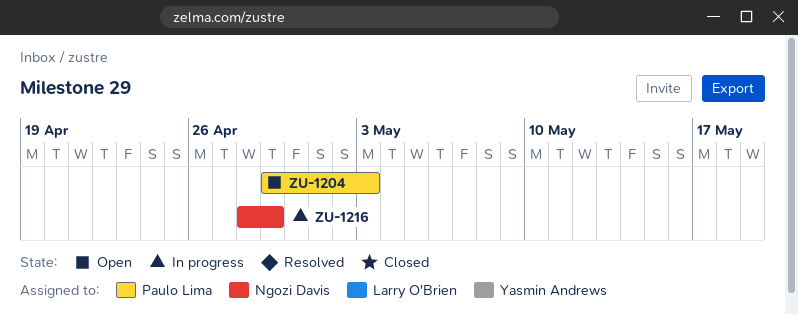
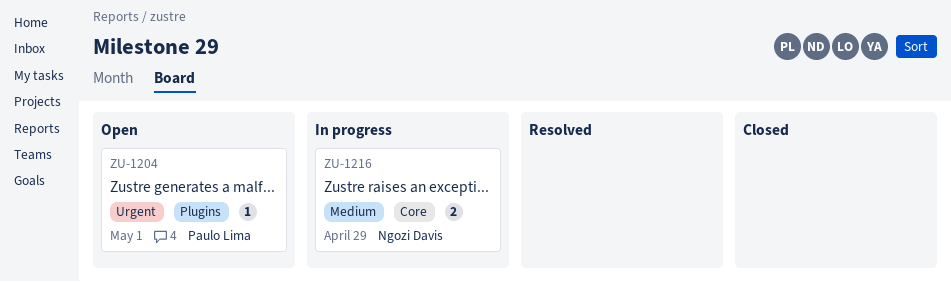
ZU-1204, due: May 3 -> May 1

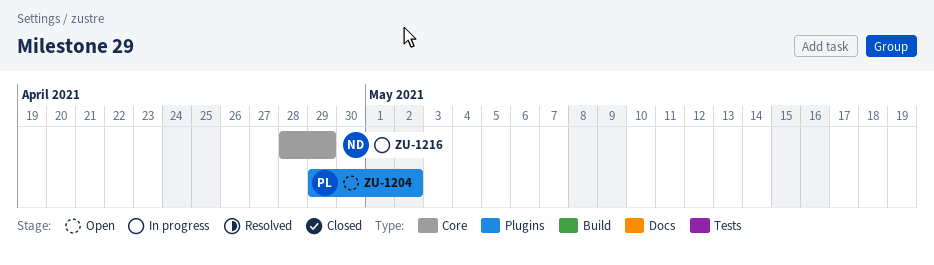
ZU-1204, due: May 1 -> May 2

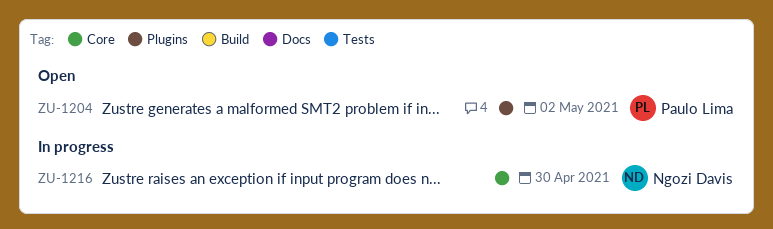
ZU-1216, due: Apr 29 -> Apr 30

